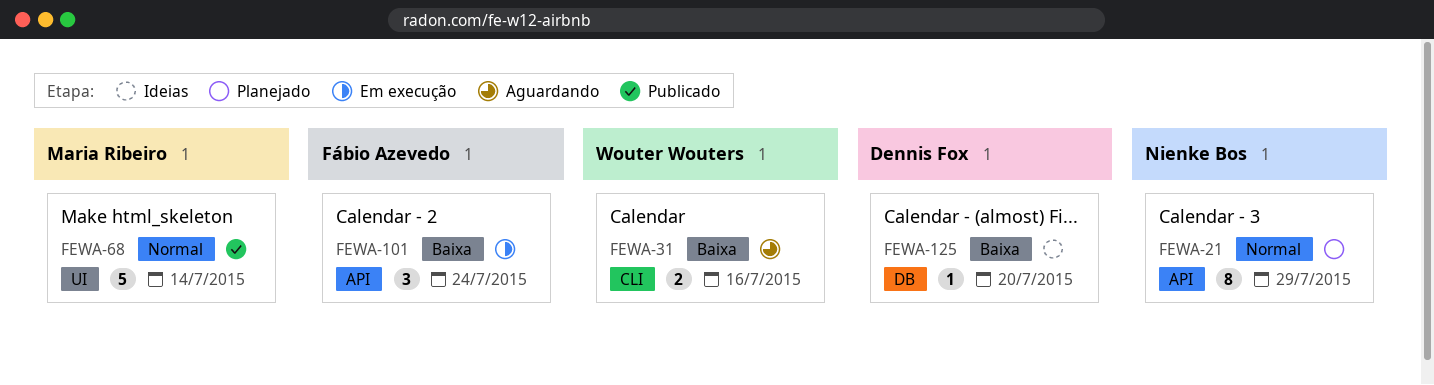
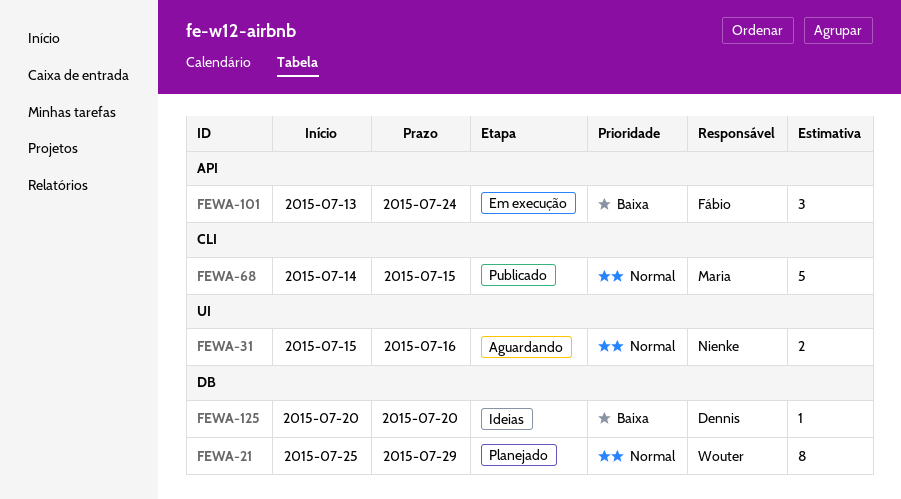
FEWA-21, owner: Nienke Bos -> Wouter Wouters
FEWA-21, label: API -> DB
FEWA-31, owner: Wouter Wouters -> Nienke Bos
FEWA-31, priority: Baixa -> Normal
FEWA-31, label: CLI -> UI
FEWA-68, label: UI -> CLI
FEWA-68, due: Jul 14 -> Jul 15

